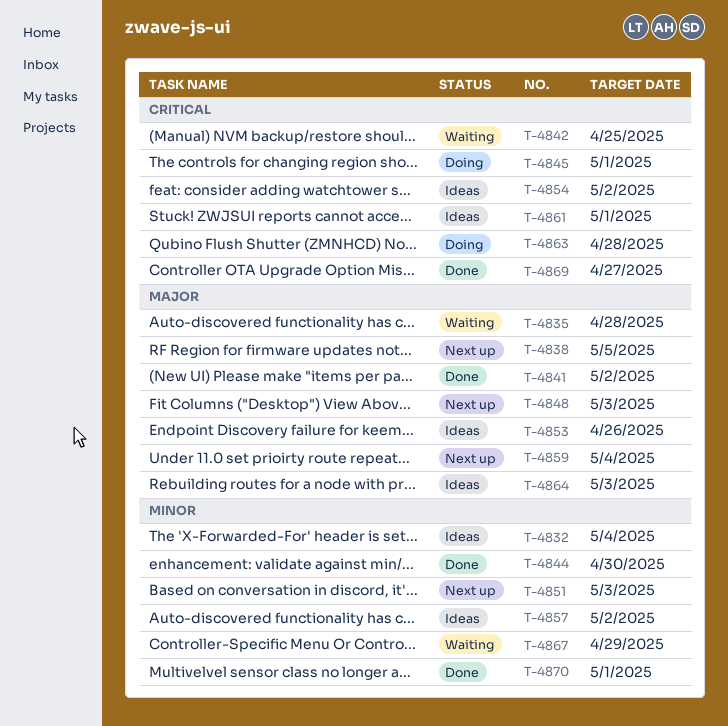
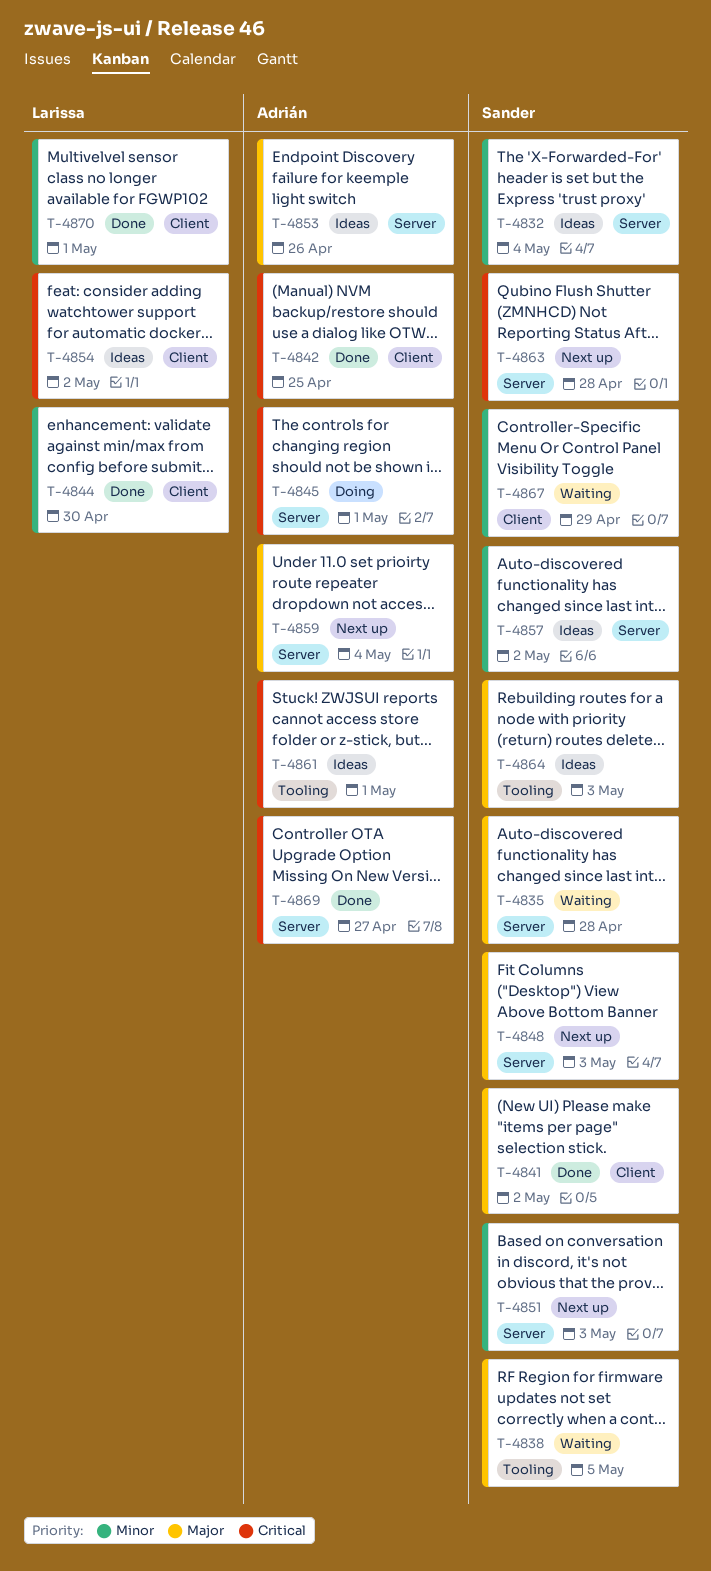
T-4838, status: Next up -> Waiting
T-4842, status: Waiting -> Done
T-4863, status: Doing -> Next up

